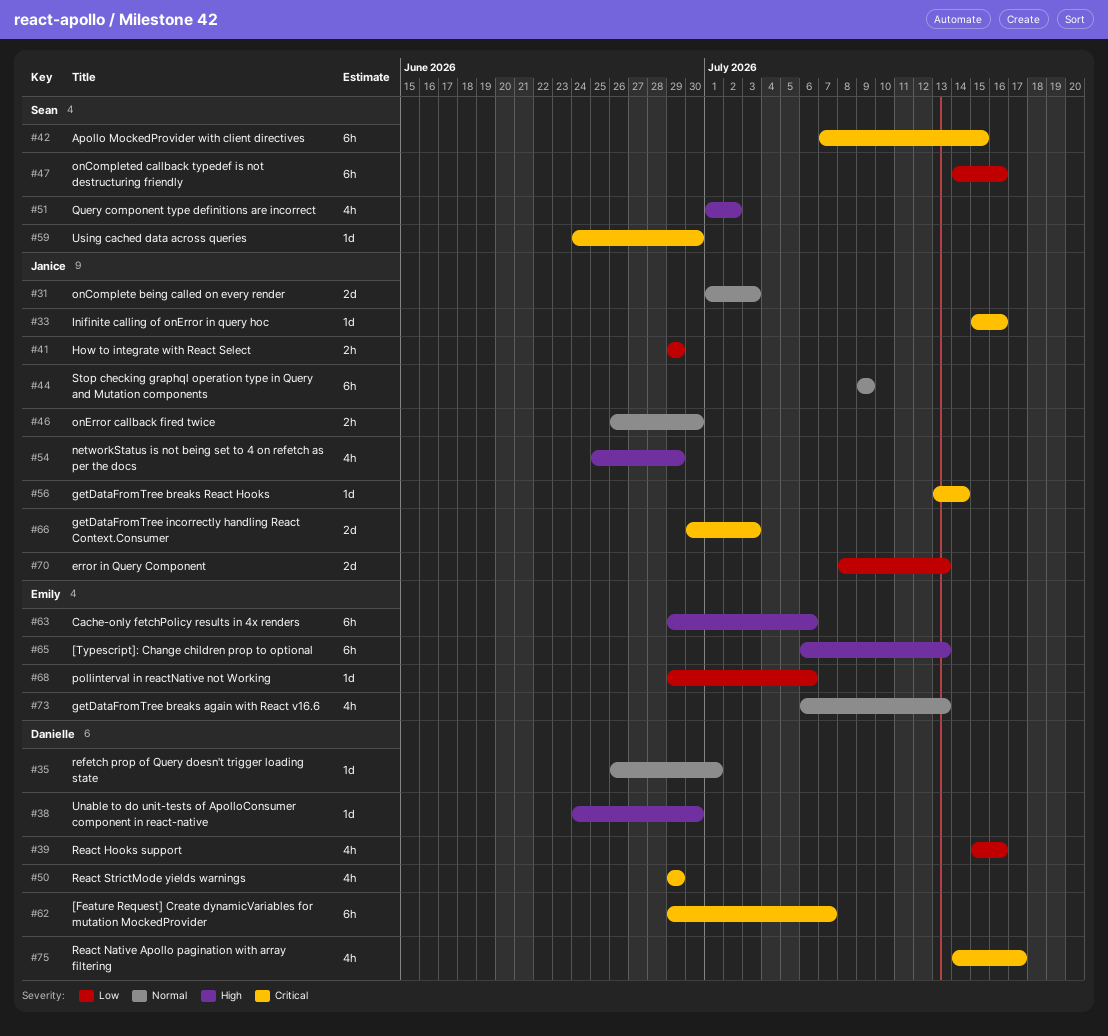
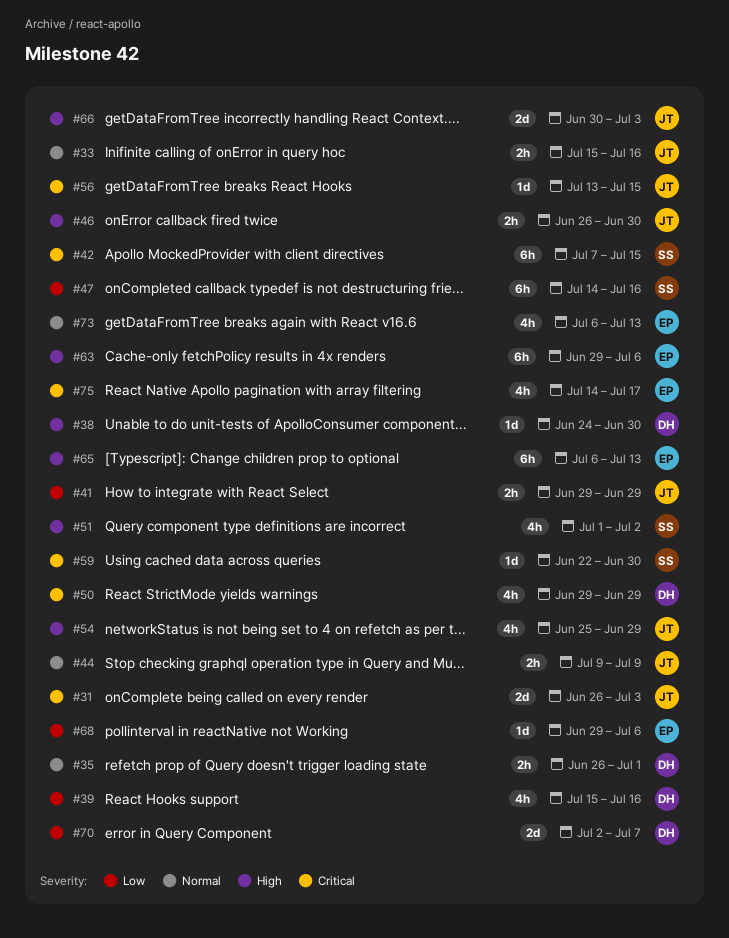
#31, priority: Normal -> Critical
#31, start: Jul 1 -> Jun 26
#33, priority: Critical -> Normal
#33, estimate: 1d -> 2h
#35, estimate: 1d -> 2h
#44, estimate: 6h -> 2h
#46, priority: Normal -> High
#56, due: Jul 14 -> Jul 15
#59, start: Jun 24 -> Jun 22
#62: present -> none
#66, priority: Critical -> High
#70, owner: Janice -> Danielle
#70, start: Jul 8 -> Jul 2
#70, due: Jul 13 -> Jul 7
#75, owner: Danielle -> Emily

